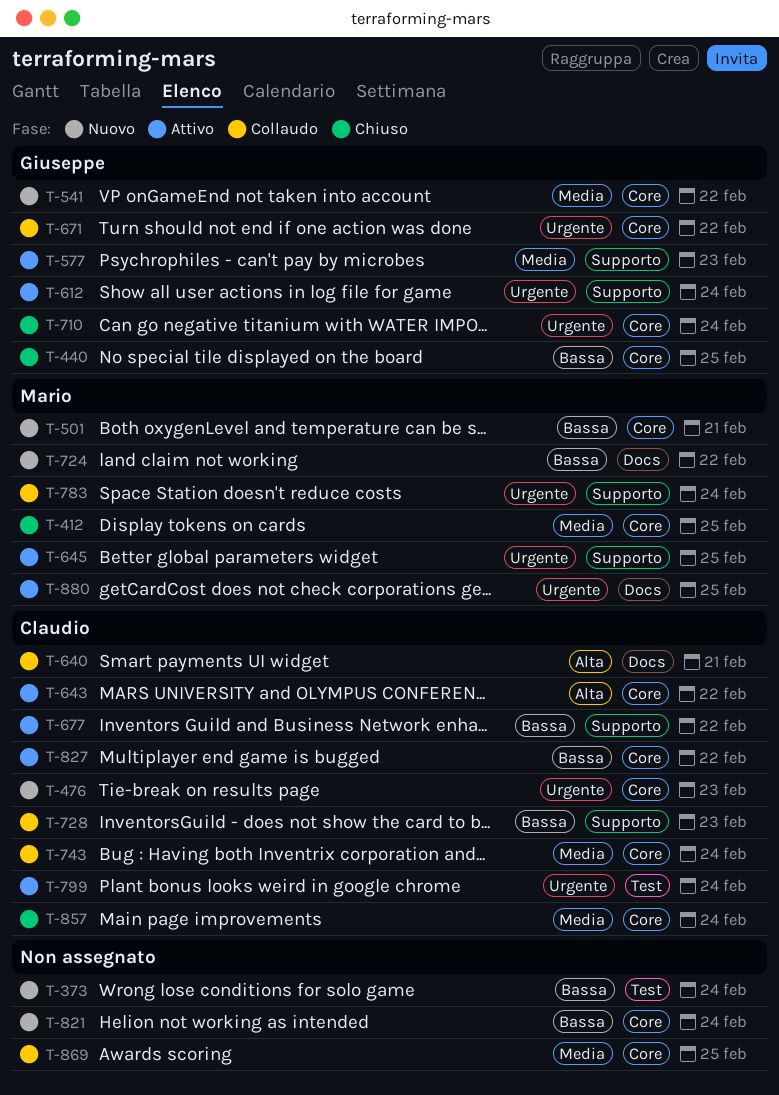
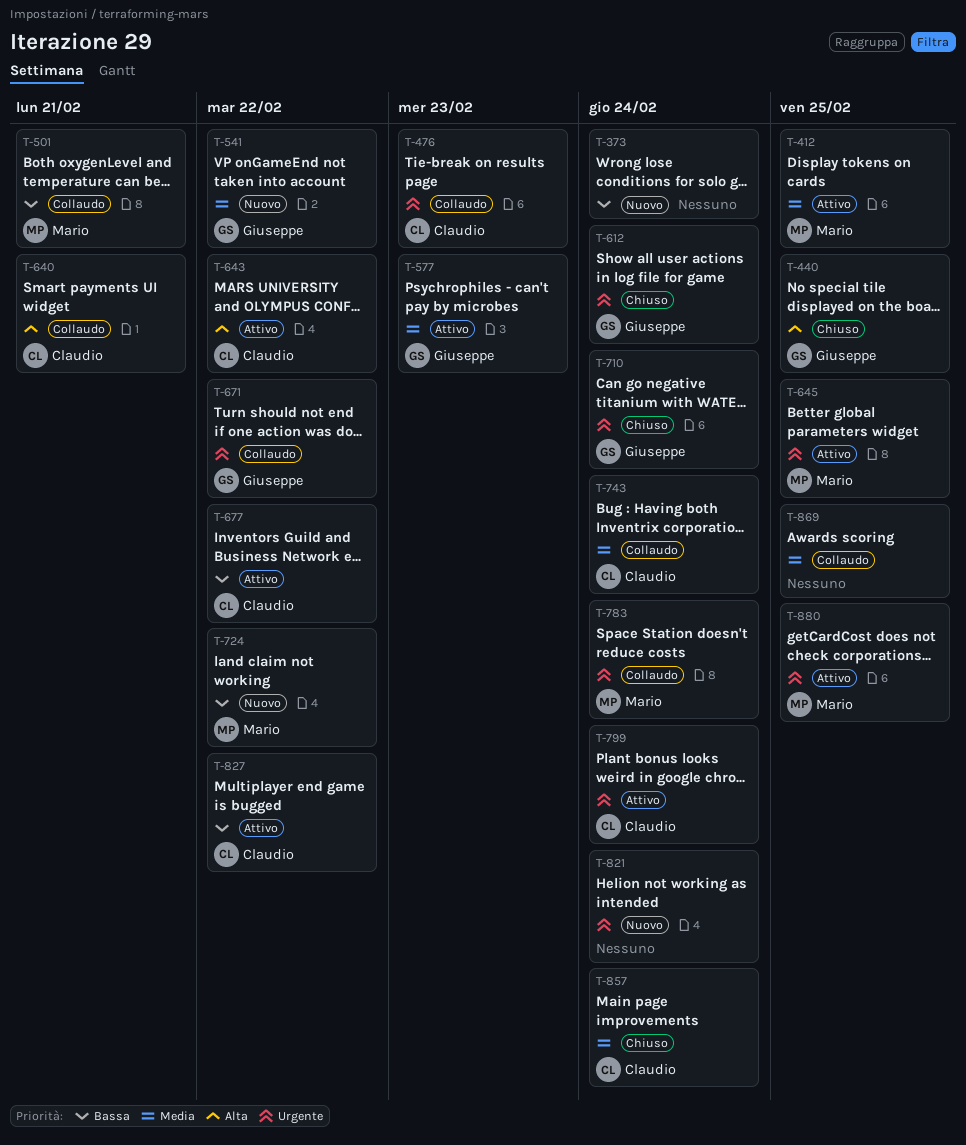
T-412, status: Chiuso -> Attivo
T-440, priority: Bassa -> Alta
T-476, status: Nuovo -> Collaudo
T-501, status: Nuovo -> Collaudo
T-612, status: Attivo -> Chiuso
T-728: present -> none
T-821, priority: Bassa -> Urgente

